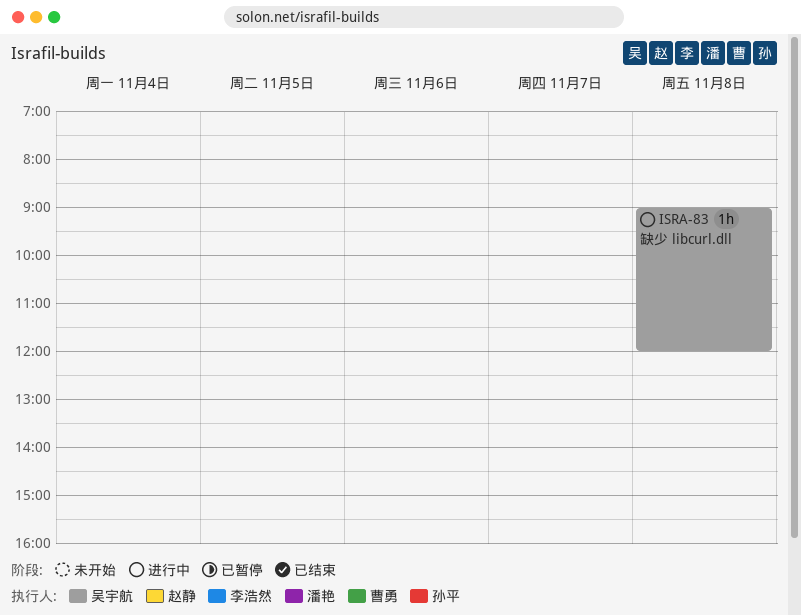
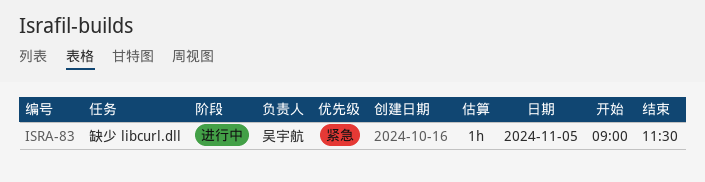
ISRA-83, day: Nov 8 -> Nov 5
ISRA-83, ends: 12:00 -> 11:30

